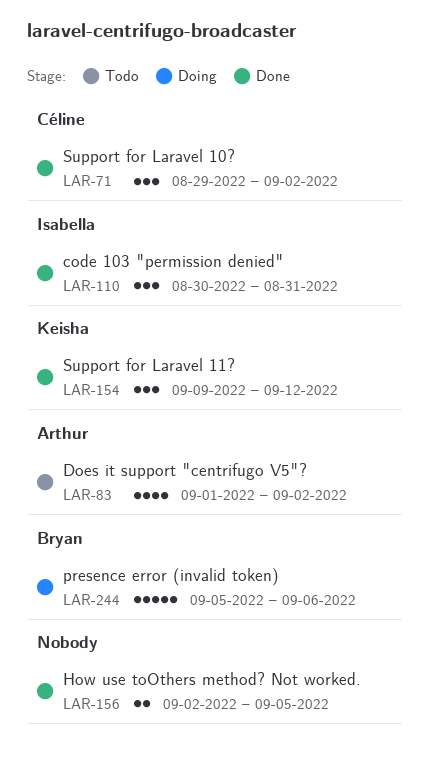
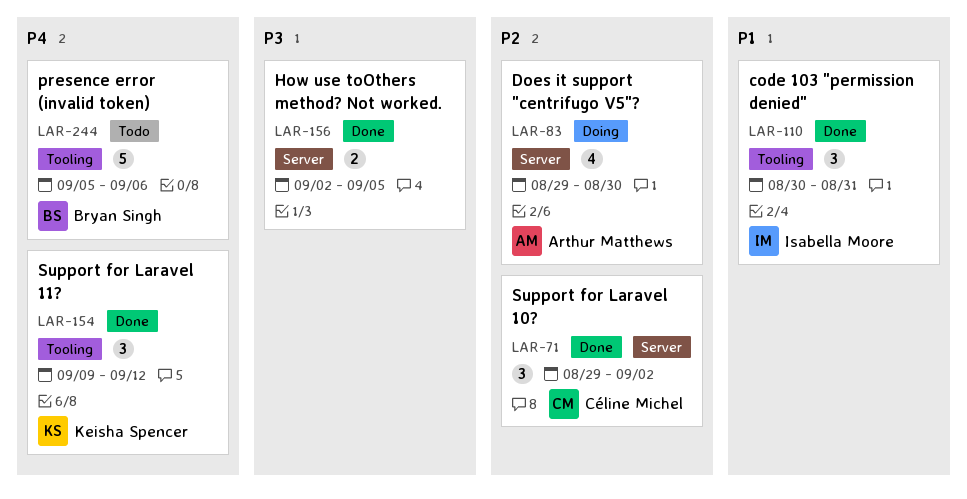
LAR-83, status: Todo -> Doing
LAR-83, start: Sep 1 -> Aug 29
LAR-83, due: Sep 2 -> Aug 30
LAR-244, status: Doing -> Todo

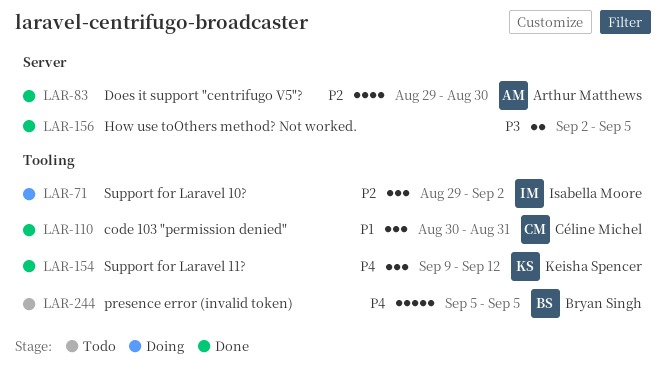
LAR-71, status: Done -> Doing
LAR-71, owner: Céline Michel -> Isabella Moore
LAR-71, label: Server -> Tooling
LAR-83, status: Doing -> Done
LAR-110, owner: Isabella Moore -> Céline Michel
LAR-244, due: Sep 6 -> Sep 5

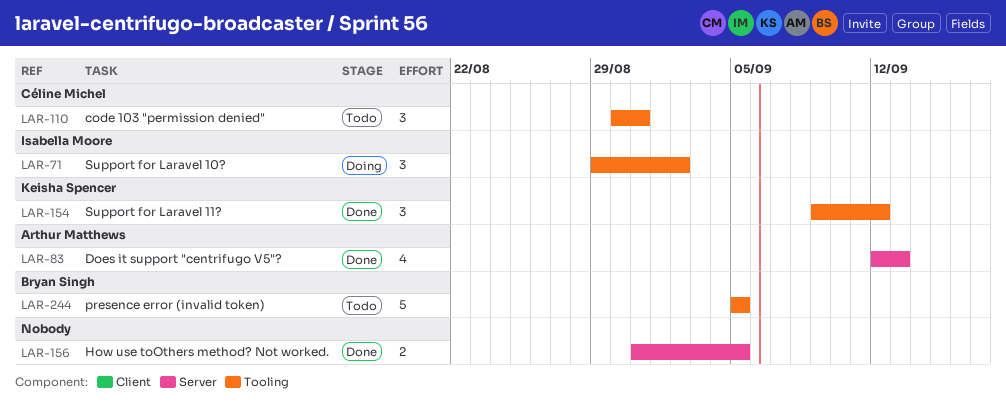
LAR-83, start: Aug 29 -> Sep 12
LAR-83, due: Aug 30 -> Sep 13
LAR-110, status: Done -> Todo
LAR-156, start: Sep 2 -> Aug 31

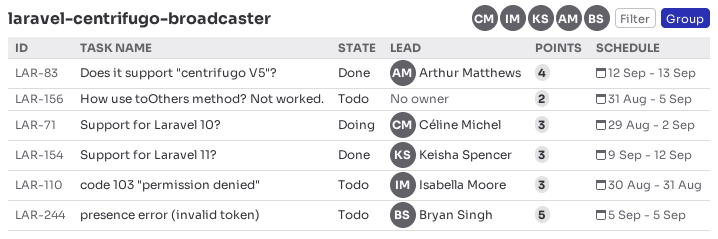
LAR-71, owner: Isabella Moore -> Céline Michel
LAR-110, owner: Céline Michel -> Isabella Moore
LAR-156, status: Done -> Todo

